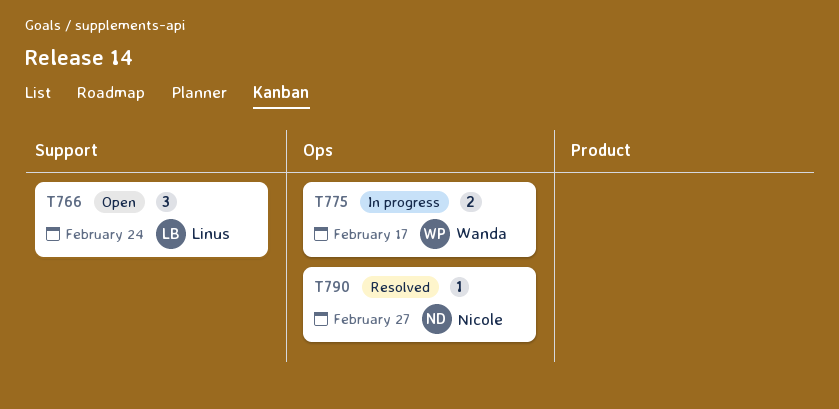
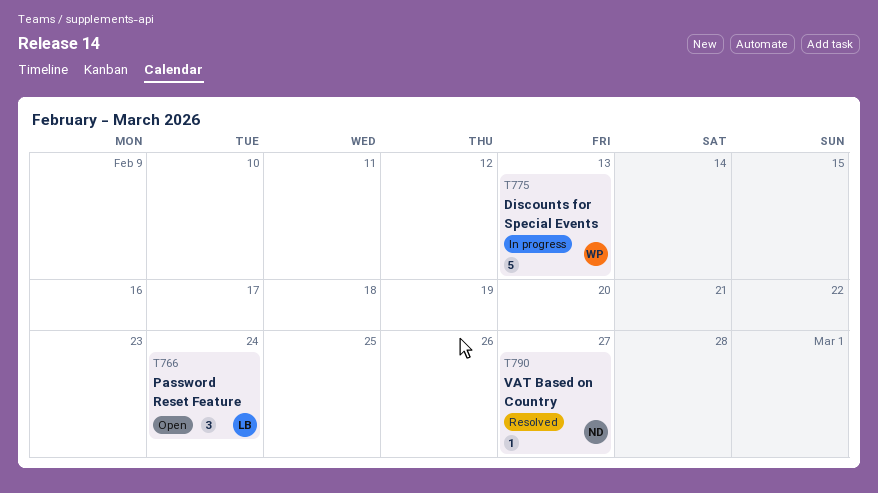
T775, estimate: 2 -> 5
T775, due: Feb 17 -> Feb 13

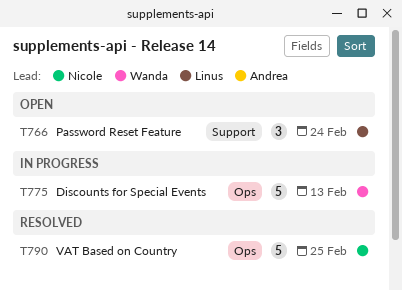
T790, estimate: 1 -> 5
T790, due: Feb 27 -> Feb 25

